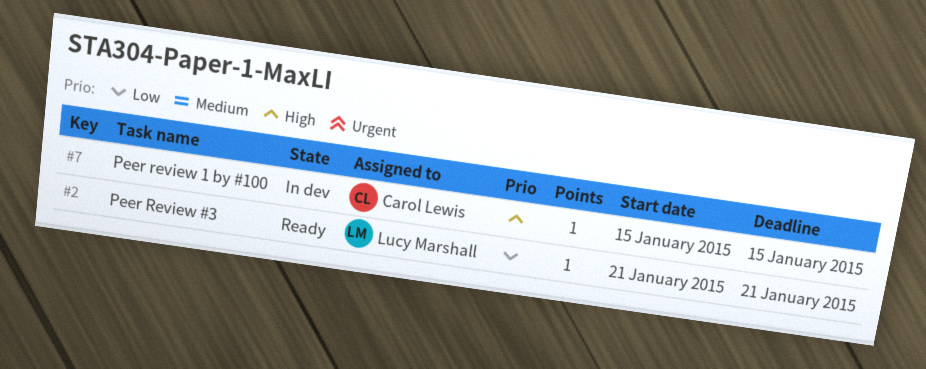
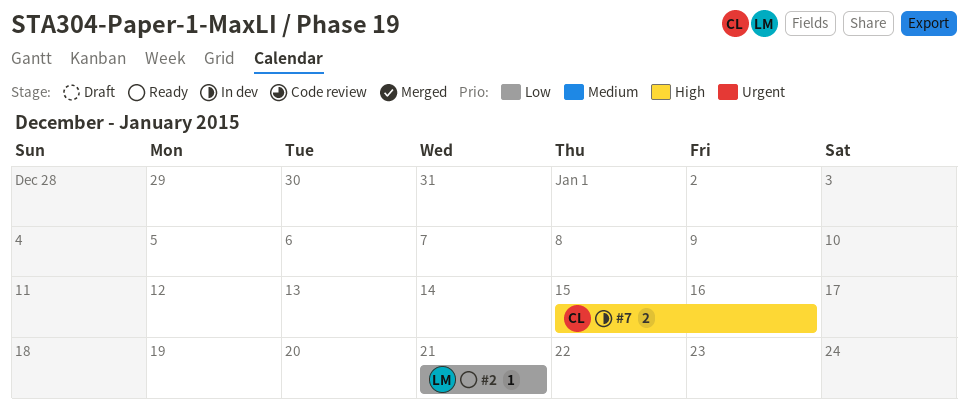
#7, estimate: 1 -> 2
#7, due: Jan 15 -> Jan 16

